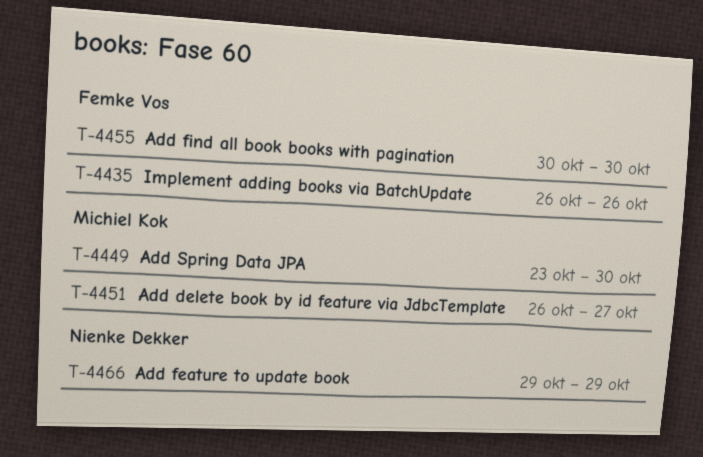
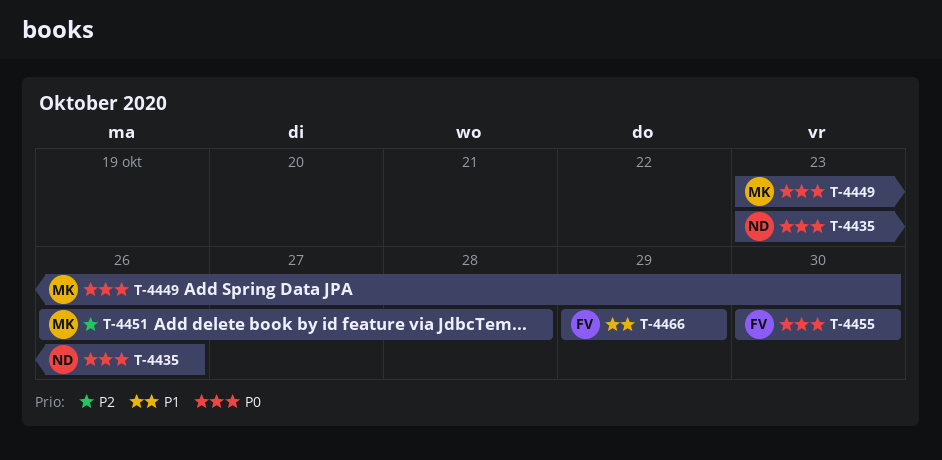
T-4435, owner: Femke Vos -> Nienke Dekker
T-4435, start: Oct 26 -> Oct 23
T-4451, due: Oct 27 -> Oct 28
T-4466, owner: Nienke Dekker -> Femke Vos

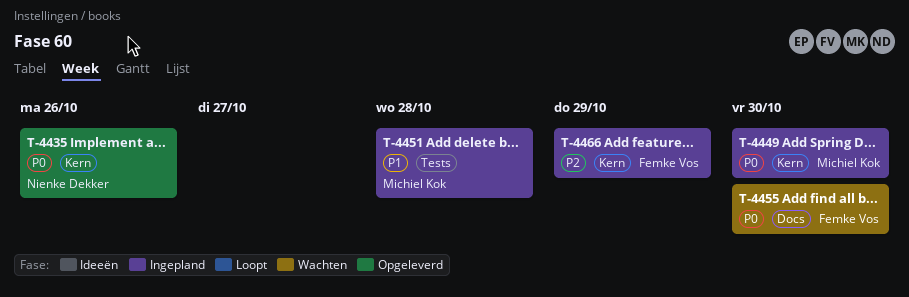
T-4451, priority: P2 -> P1
T-4466, priority: P1 -> P2

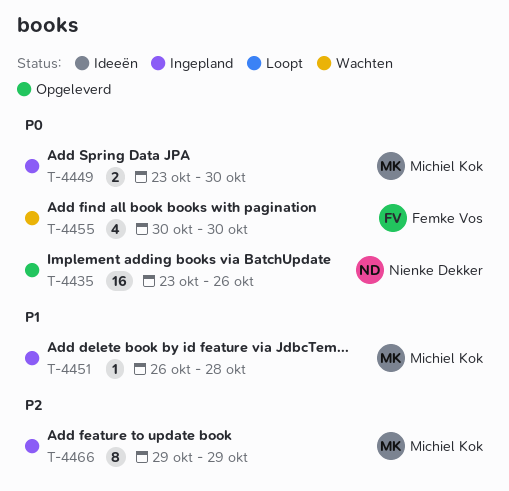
T-4466, owner: Femke Vos -> Michiel Kok

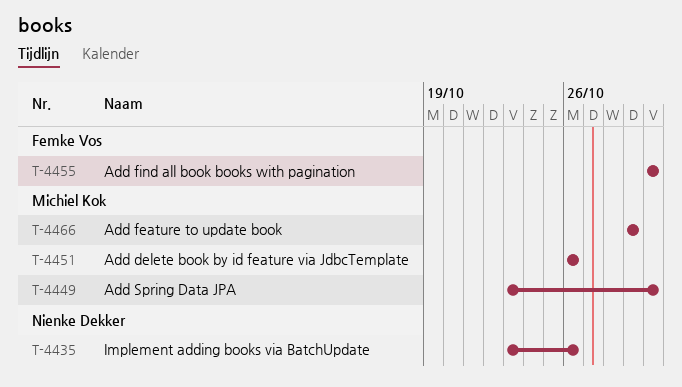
T-4451, due: Oct 28 -> Oct 26

